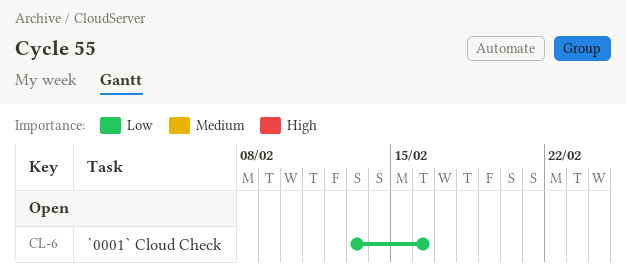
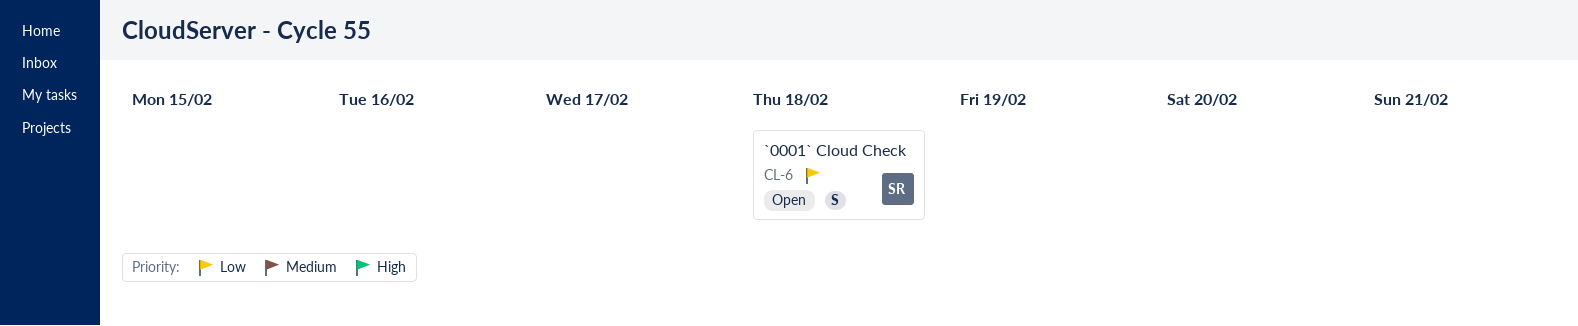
CL-6, due: Feb 16 -> Feb 18

